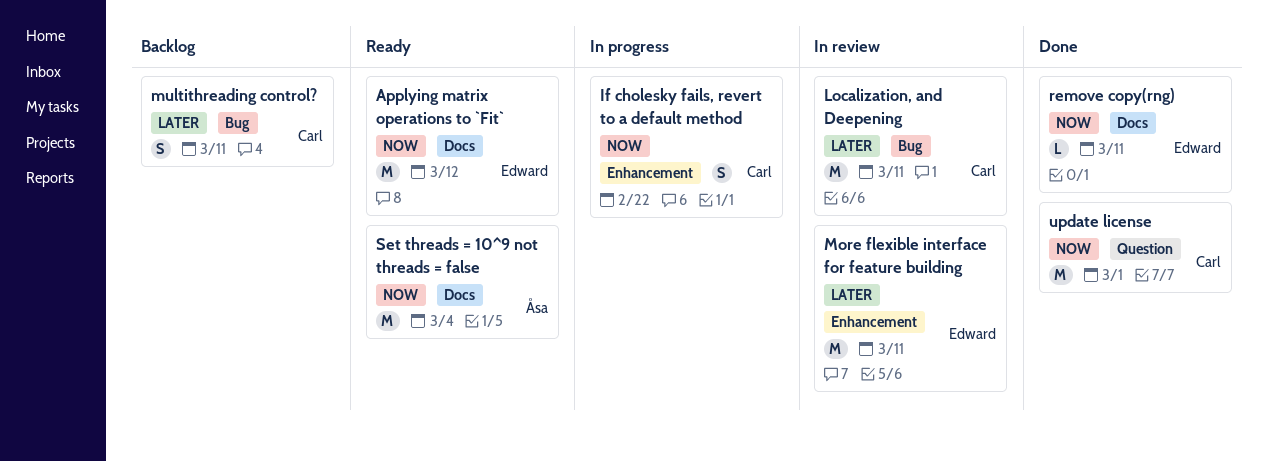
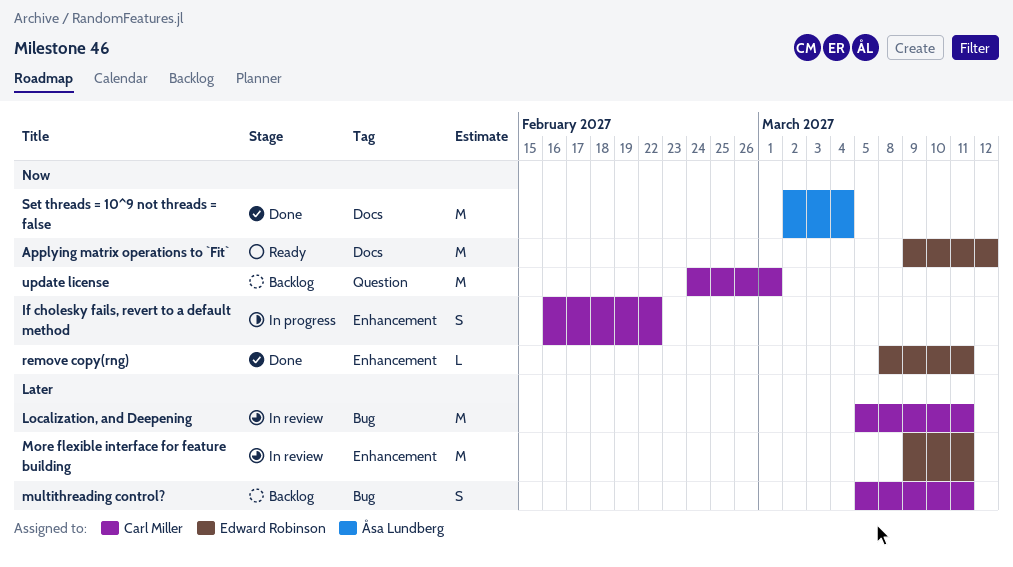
remove copy(rng), label: Docs -> Enhancement
Set threads = 10^9 not threads = false, status: Ready -> Done
update license, status: Done -> Backlog

